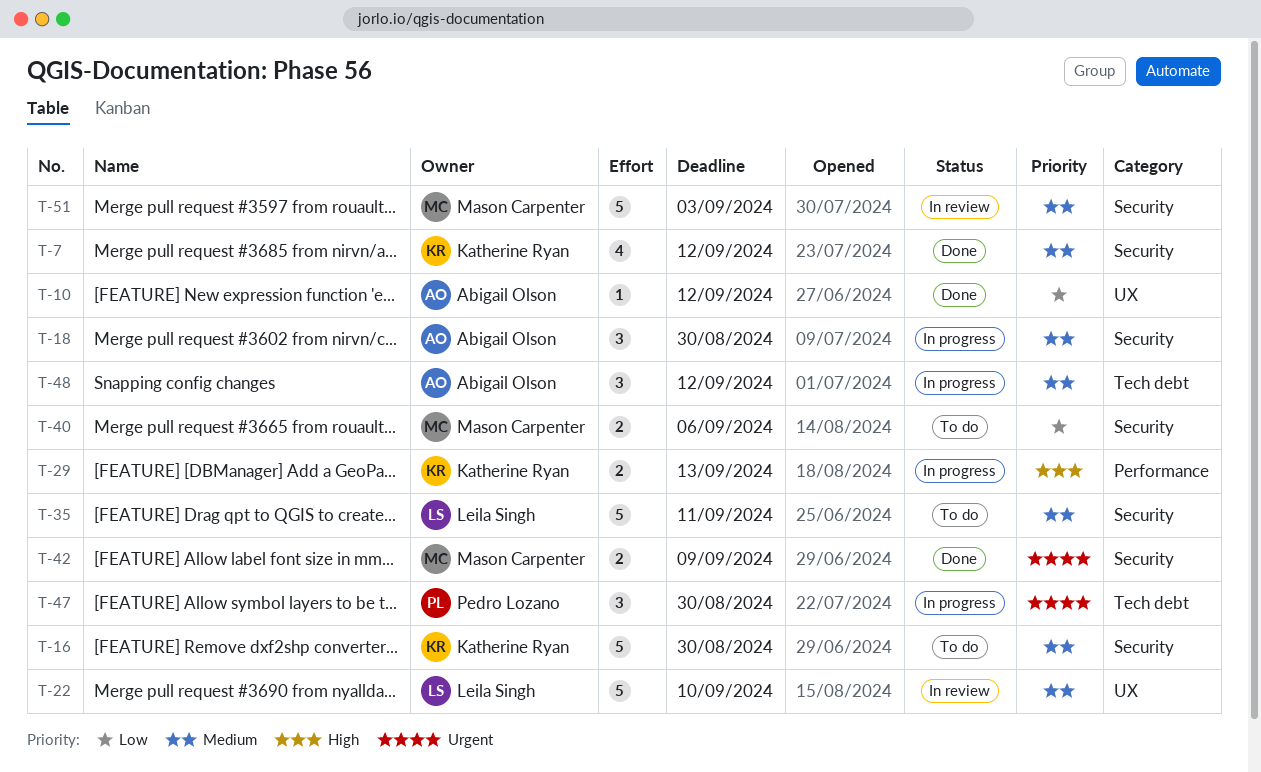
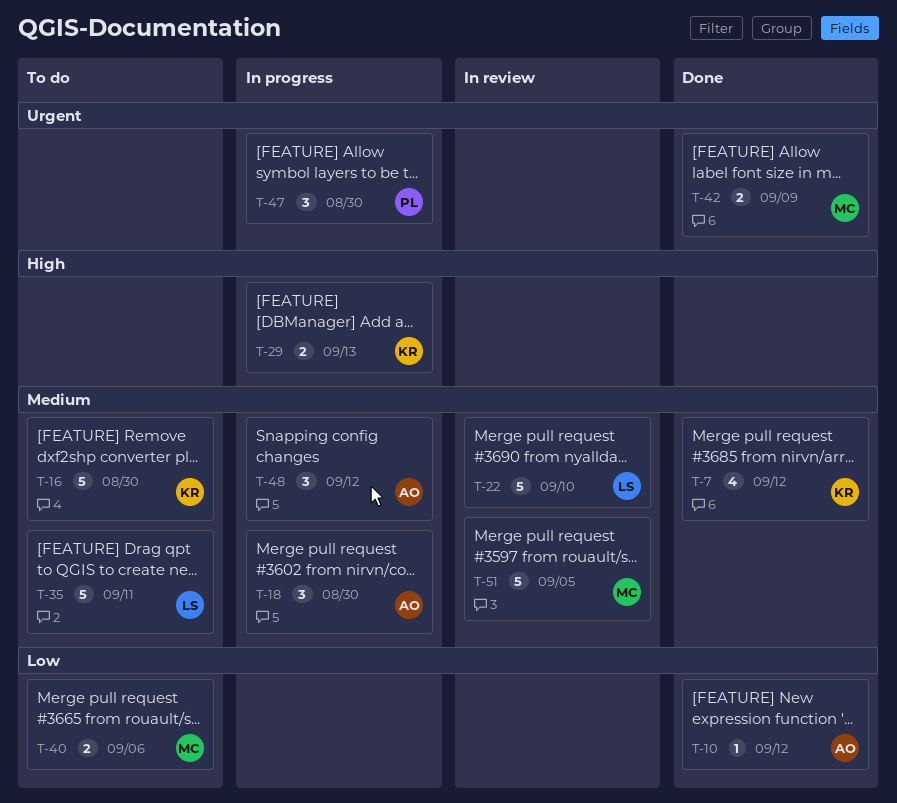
T-51, due: Sep 3 -> Sep 5

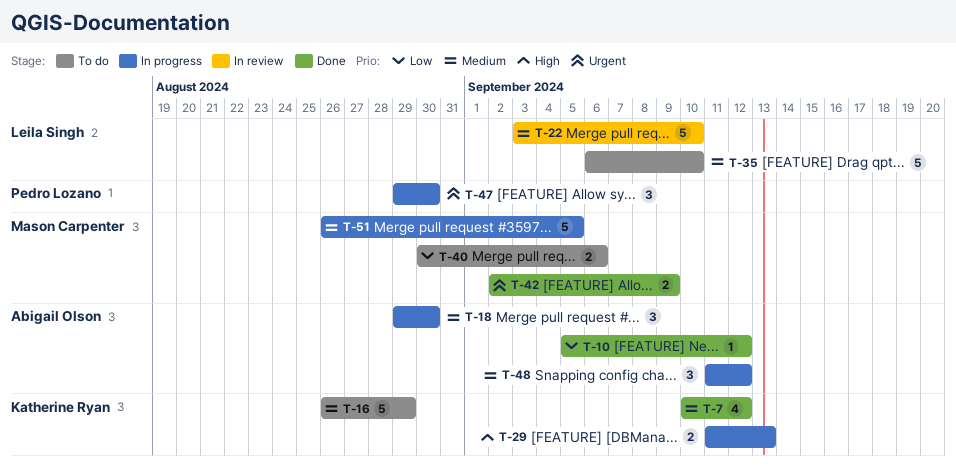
T-16, due: Aug 30 -> Aug 29
T-35, due: Sep 11 -> Sep 10
T-51, status: In review -> In progress

